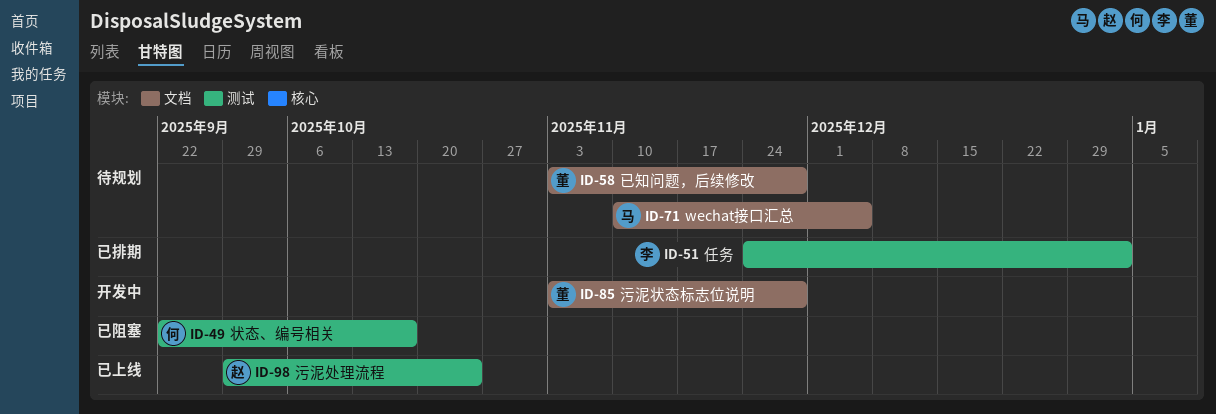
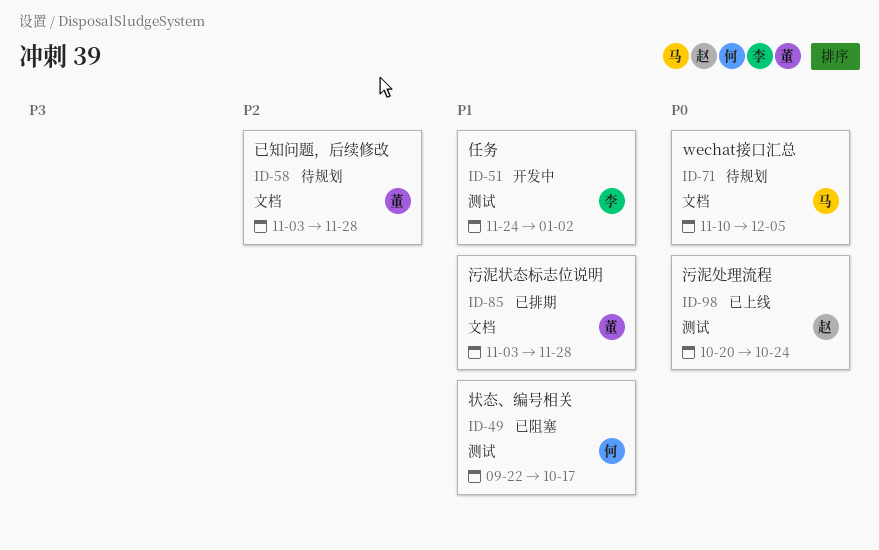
ID-51, status: 已排期 -> 开发中
ID-85, status: 开发中 -> 已排期
ID-98, start: Sep 29 -> Oct 20

